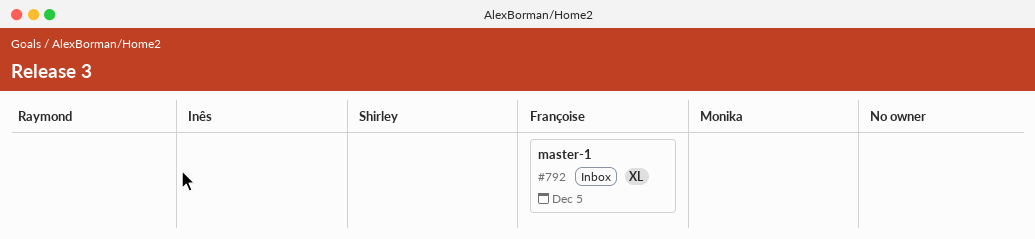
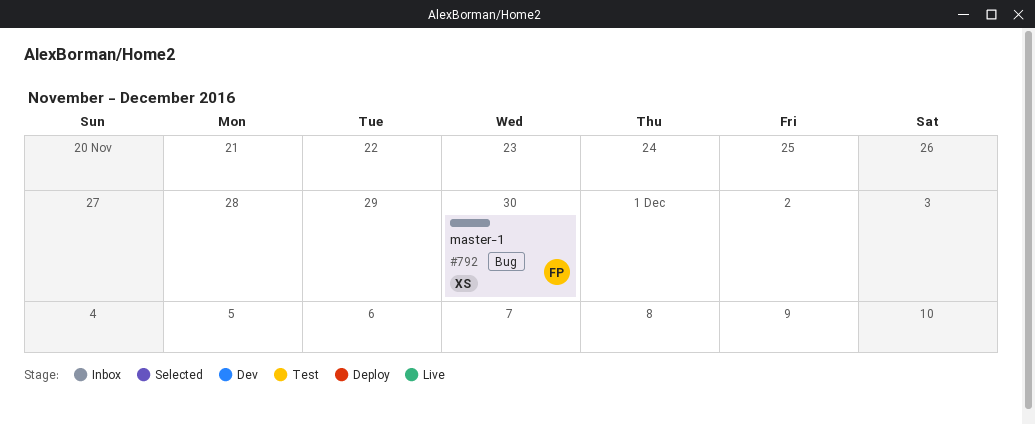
#792, estimate: XL -> XS
#792, due: Dec 5 -> Nov 30

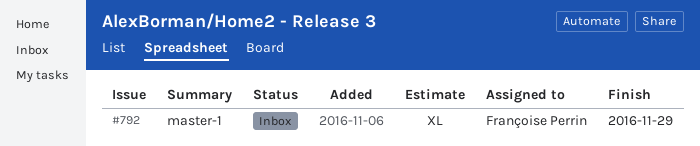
#792, estimate: XS -> XL
#792, due: Nov 30 -> Nov 29

